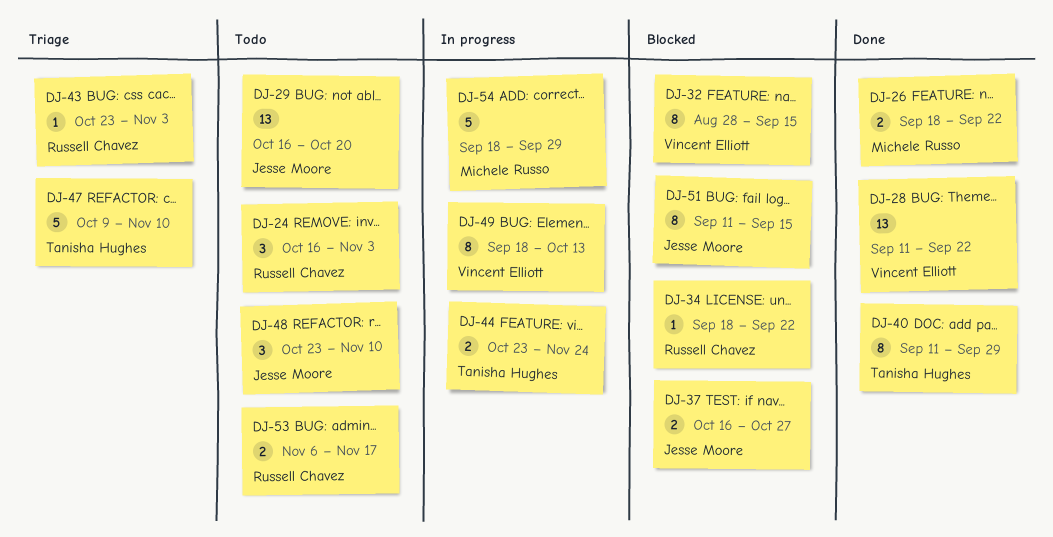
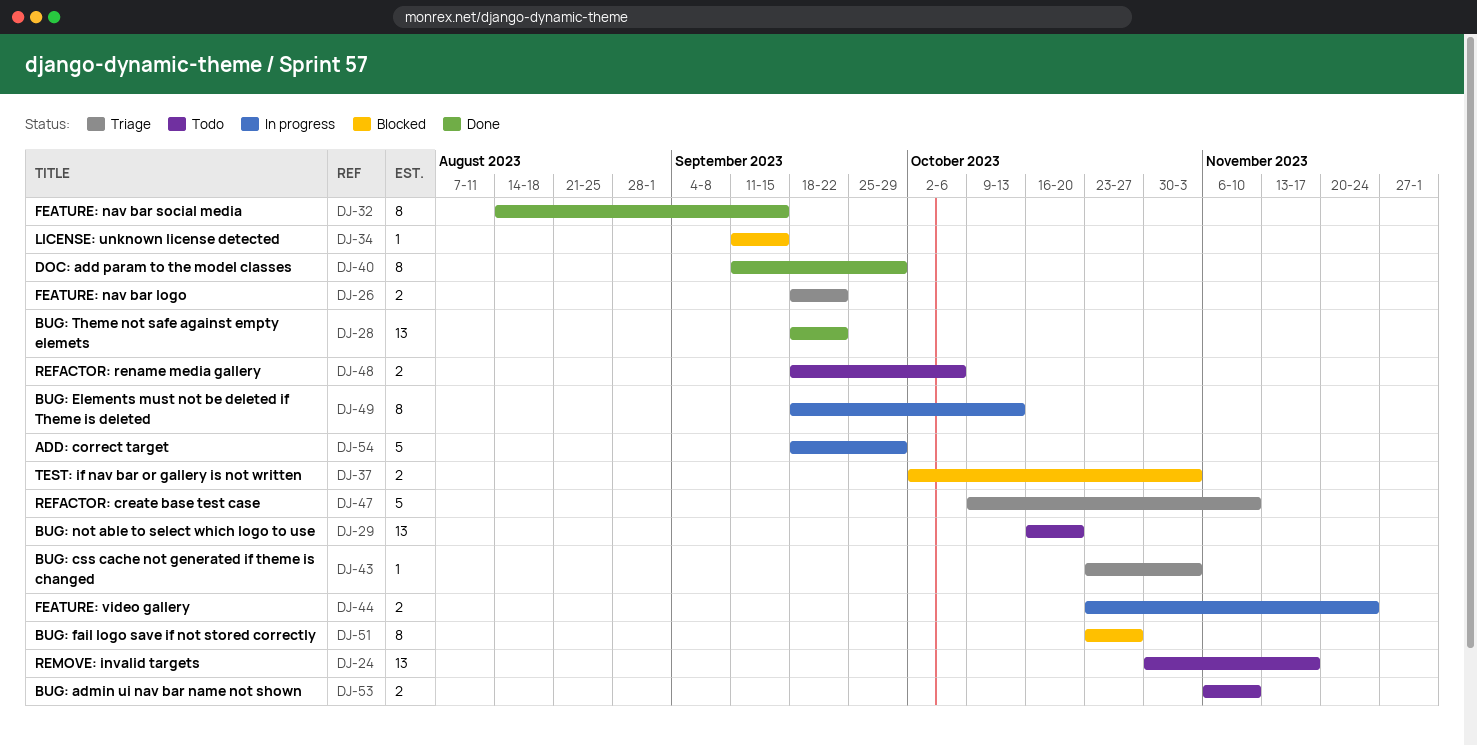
DJ-24, estimate: 3 -> 13
DJ-24, start: Oct 16 -> Oct 30
DJ-24, due: Nov 3 -> Nov 17
DJ-26, status: Done -> Triage
DJ-28, start: Sep 11 -> Sep 18
DJ-32, status: Blocked -> Done
DJ-32, start: Aug 28 -> Aug 14
DJ-34, start: Sep 18 -> Sep 11
DJ-34, due: Sep 22 -> Sep 15
DJ-37, start: Oct 16 -> Oct 2
DJ-37, due: Oct 27 -> Nov 3
DJ-48, estimate: 3 -> 2
DJ-48, start: Oct 23 -> Sep 18
DJ-48, due: Nov 10 -> Oct 6
DJ-51, start: Sep 11 -> Oct 23
DJ-51, due: Sep 15 -> Oct 27
DJ-53, due: Nov 17 -> Nov 10

